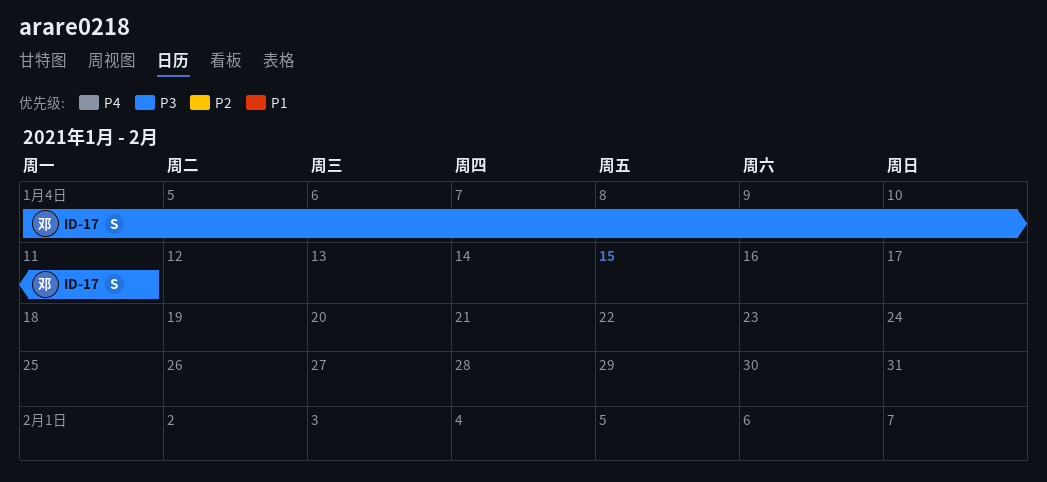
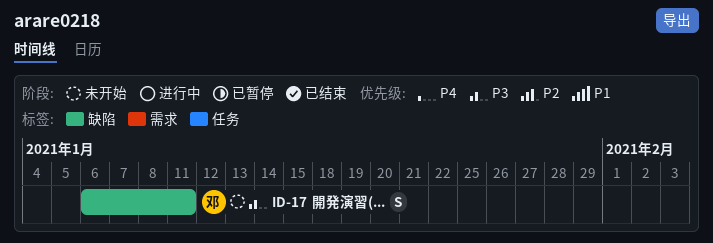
ID-17, start: Jan 4 -> Jan 6

